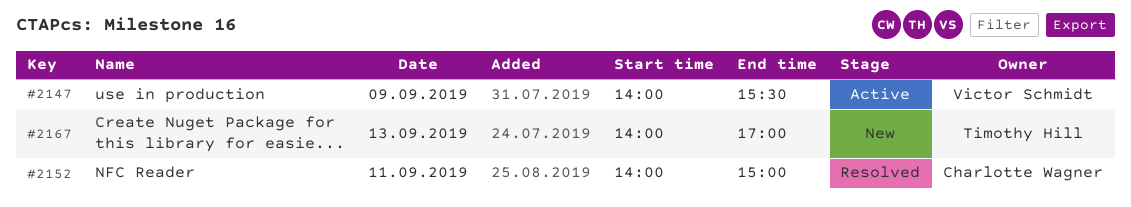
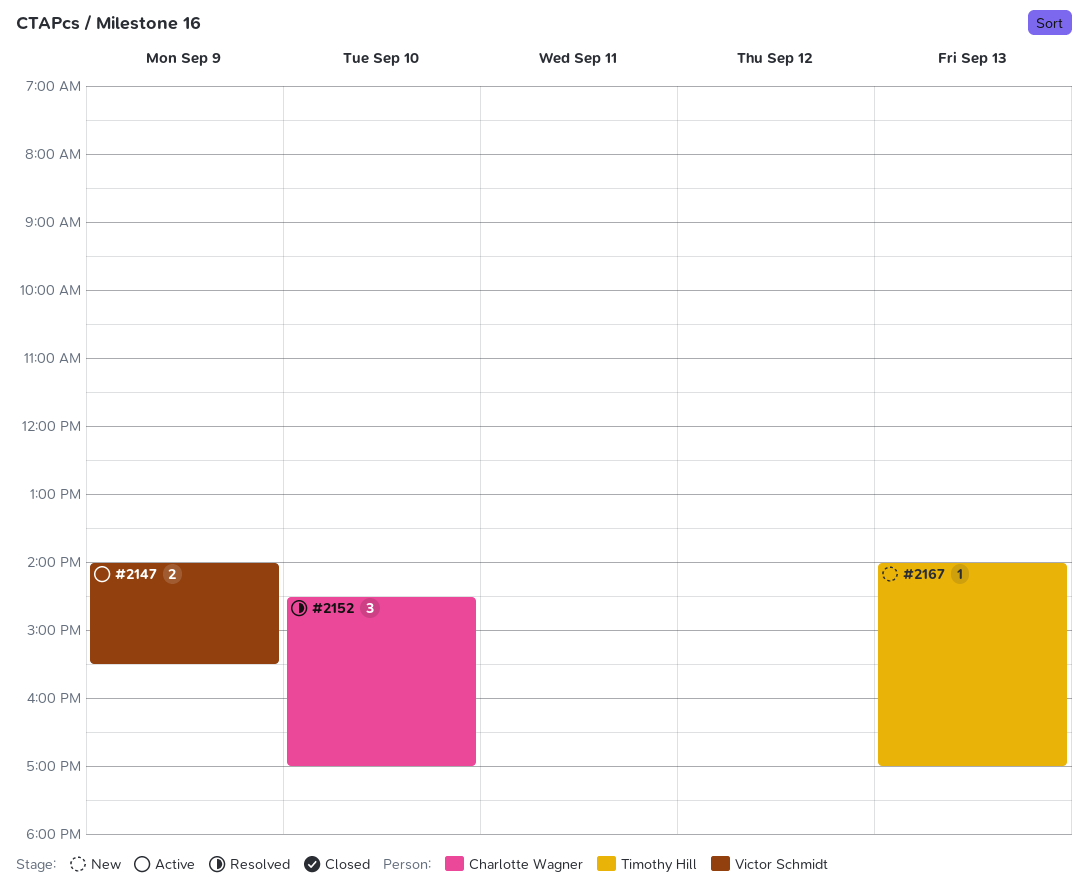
#2152, day: Sep 11 -> Sep 10
#2152, begins: 14:00 -> 14:30
#2152, ends: 15:00 -> 17:00

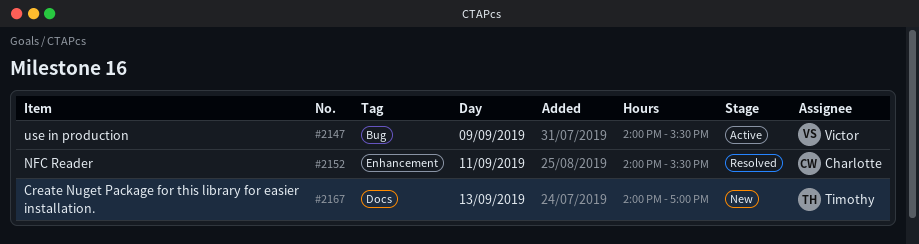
#2152, day: Sep 10 -> Sep 11
#2152, begins: 14:30 -> 14:00
#2152, ends: 17:00 -> 15:30

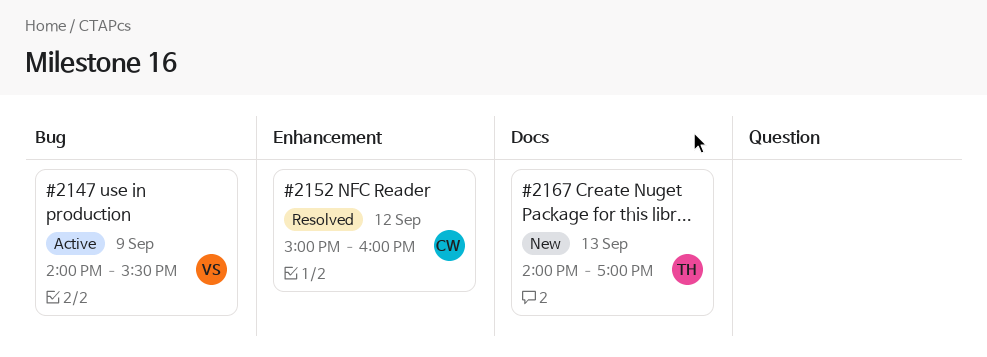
#2152, day: Sep 11 -> Sep 12
#2152, begins: 14:00 -> 15:00
#2152, ends: 15:30 -> 16:00

